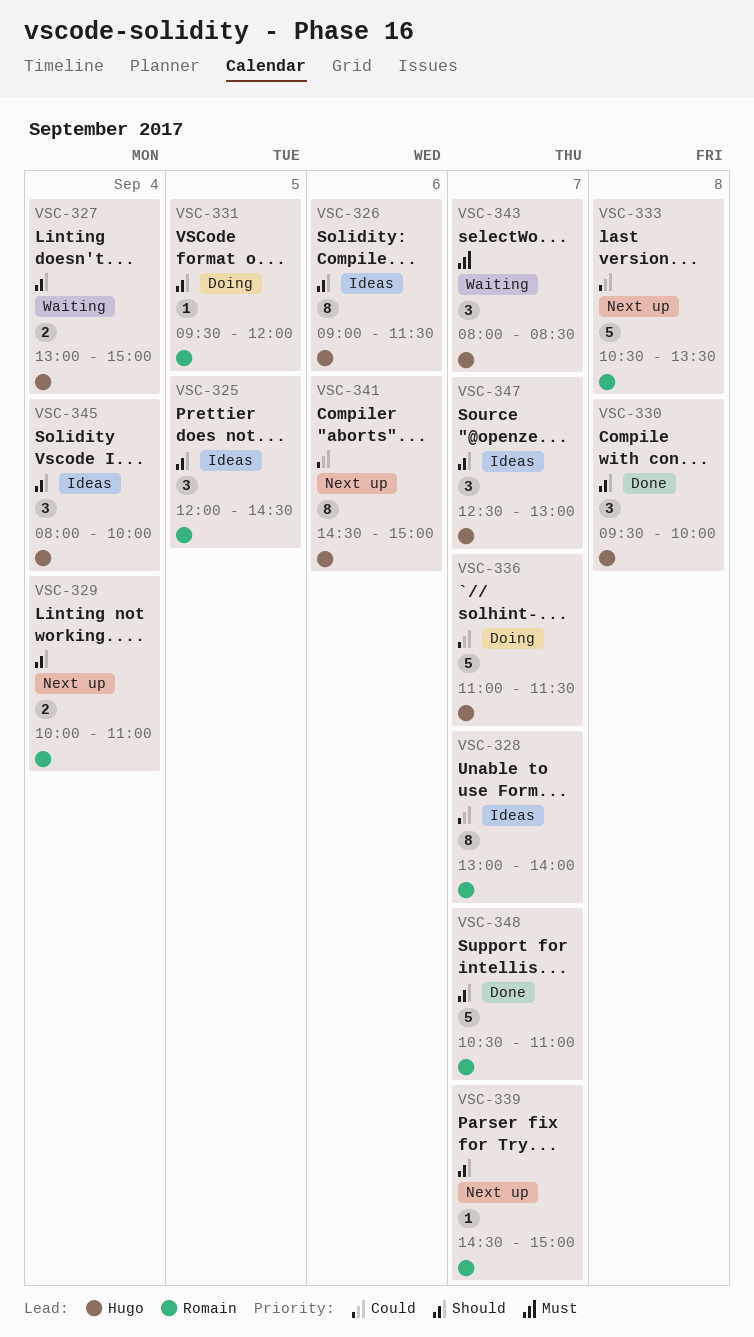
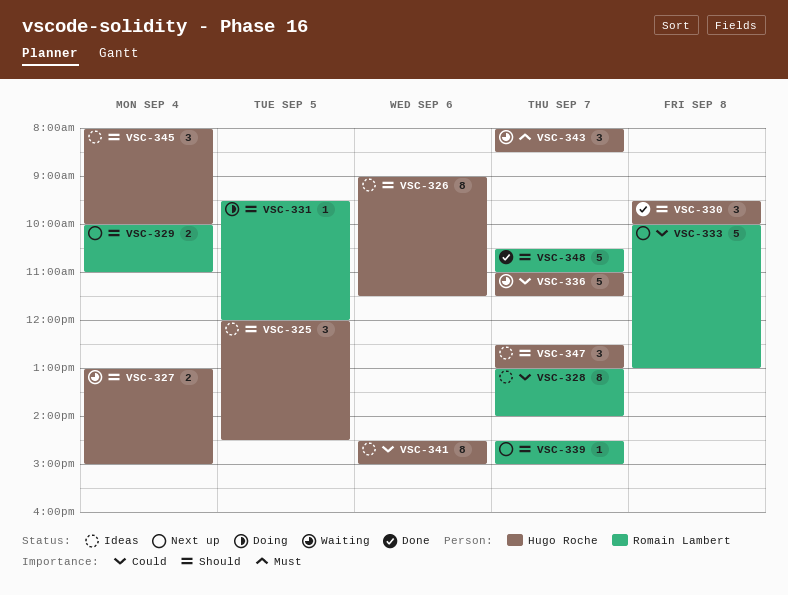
VSC-325, owner: Romain Lambert -> Hugo Roche
VSC-333, begins: 10:30 -> 10:00
VSC-333, ends: 13:30 -> 13:00
VSC-336, status: Doing -> Waiting
VSC-341, status: Next up -> Ideas

